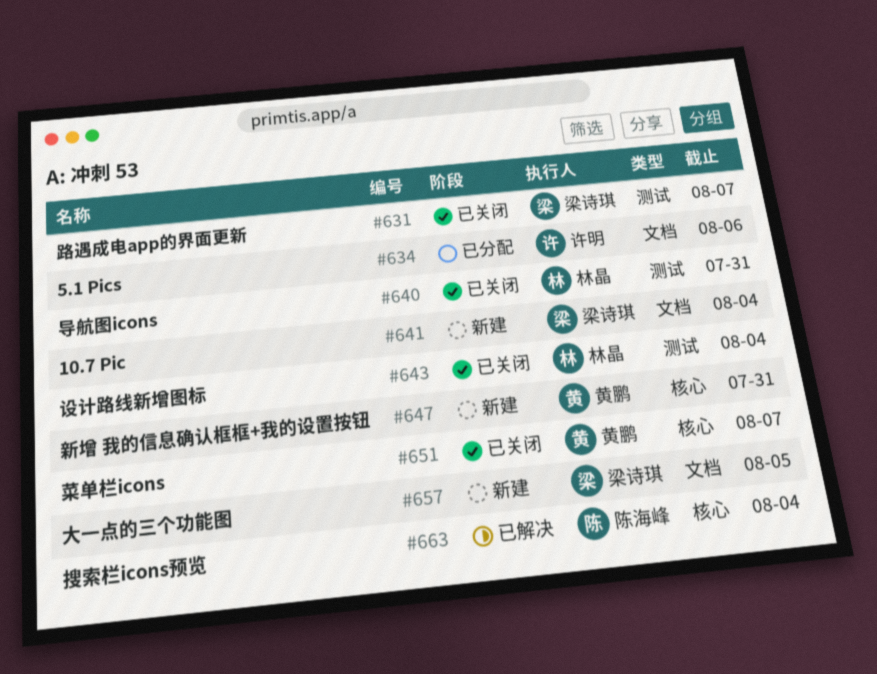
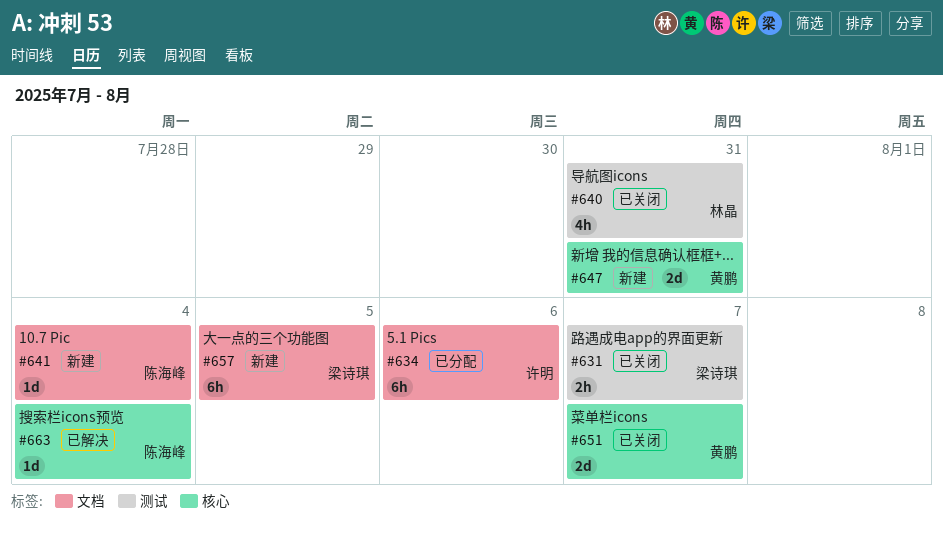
#641, owner: 梁诗琪 -> 陈海峰
#643: present -> none

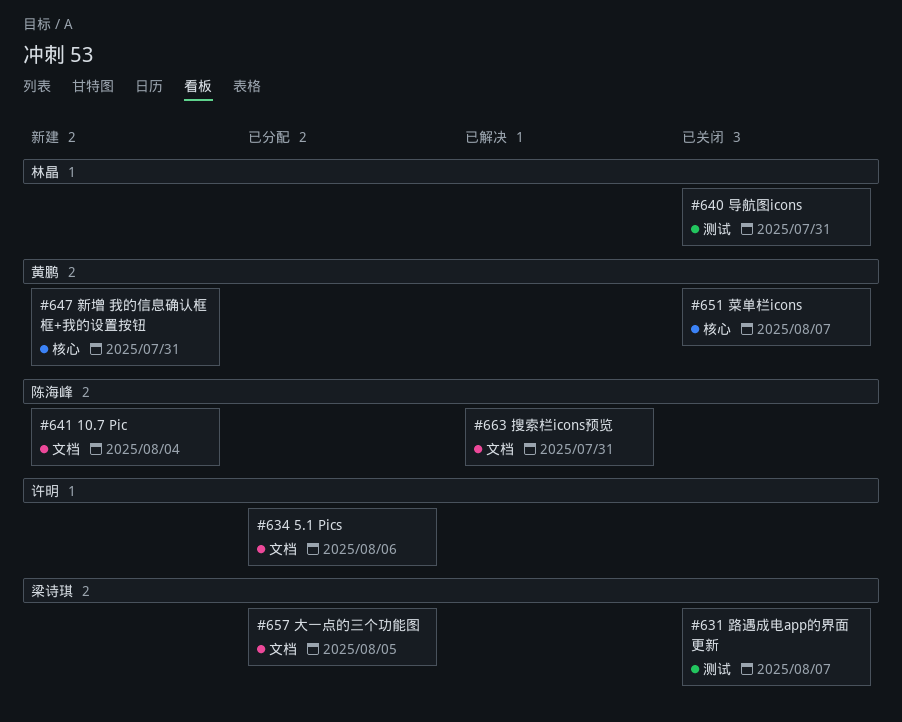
#657, status: 新建 -> 已分配
#663, label: 核心 -> 文档
#663, due: Aug 4 -> Jul 31

